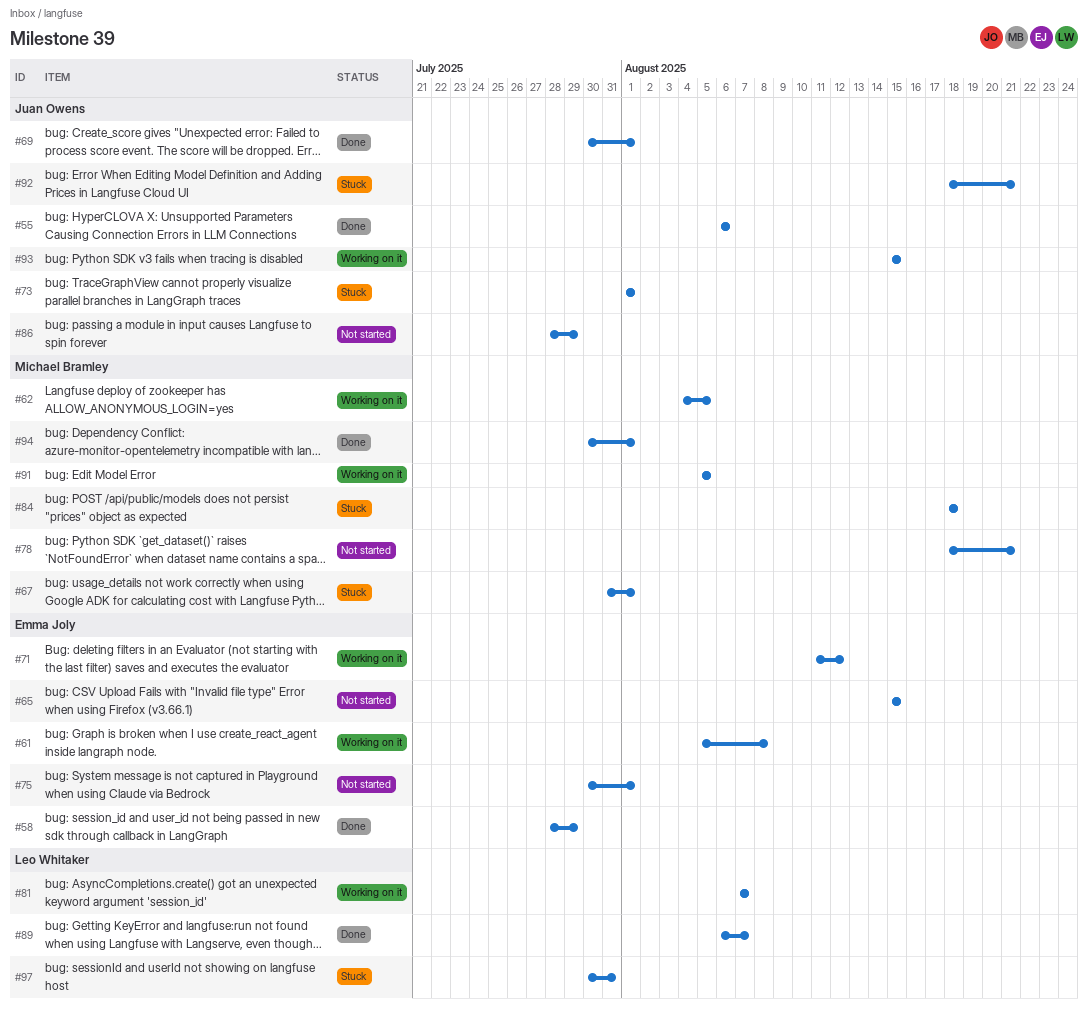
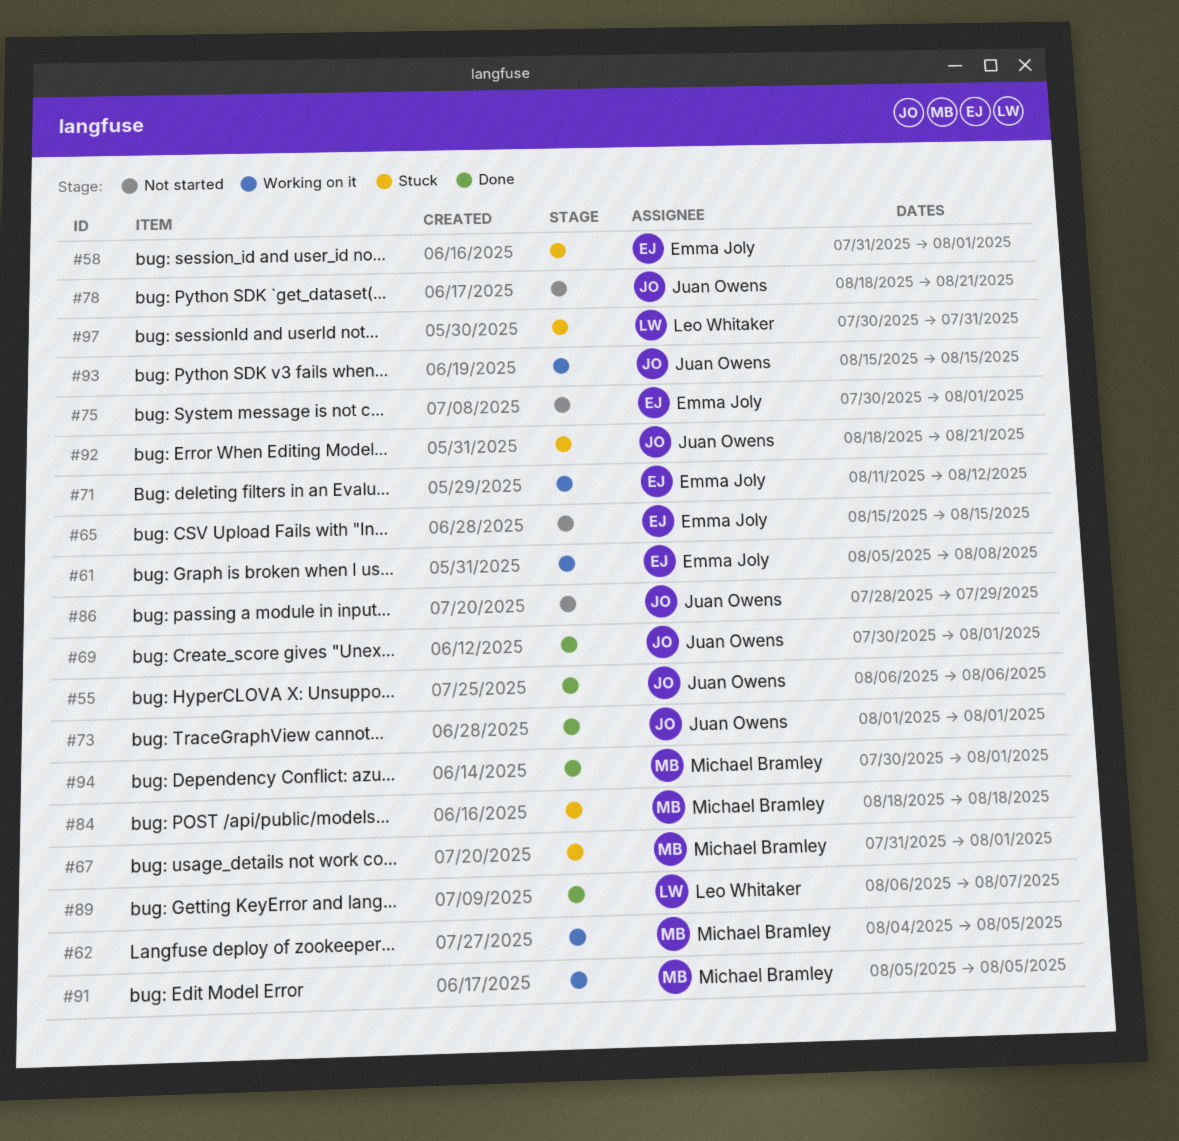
#58, status: Done -> Stuck
#58, start: Jul 28 -> Jul 31
#58, due: Jul 29 -> Aug 1
#73, status: Stuck -> Done
#78, owner: Michael Bramley -> Juan Owens
#81: present -> none

